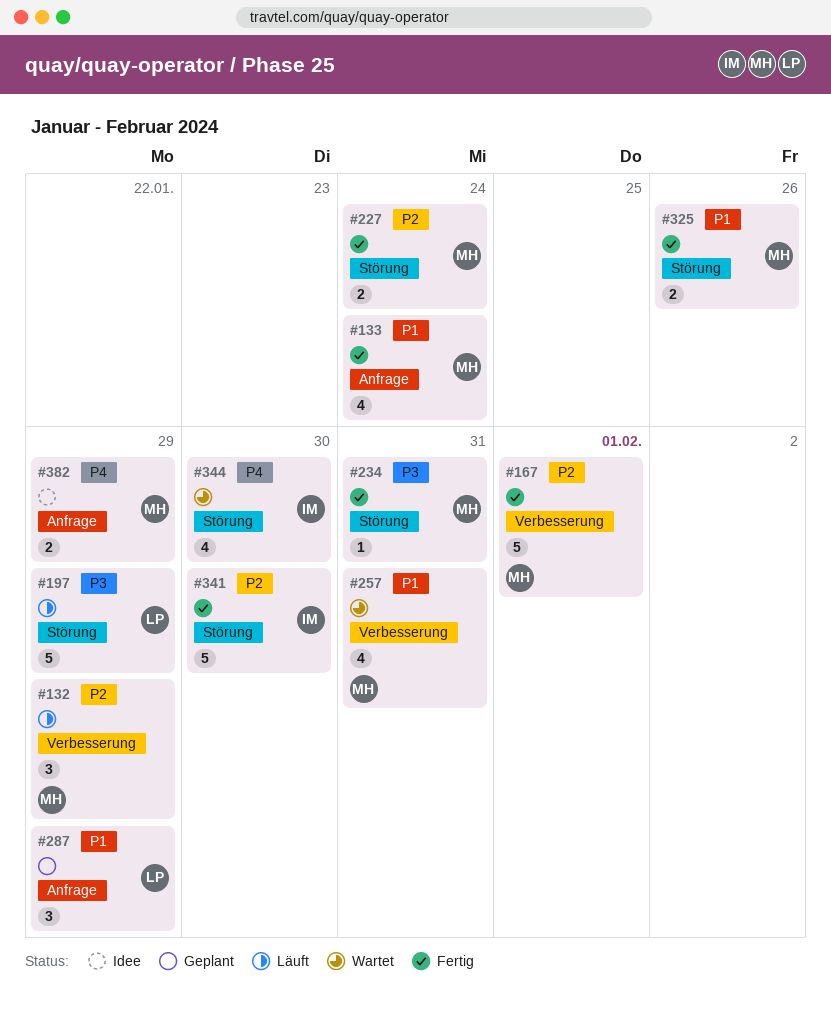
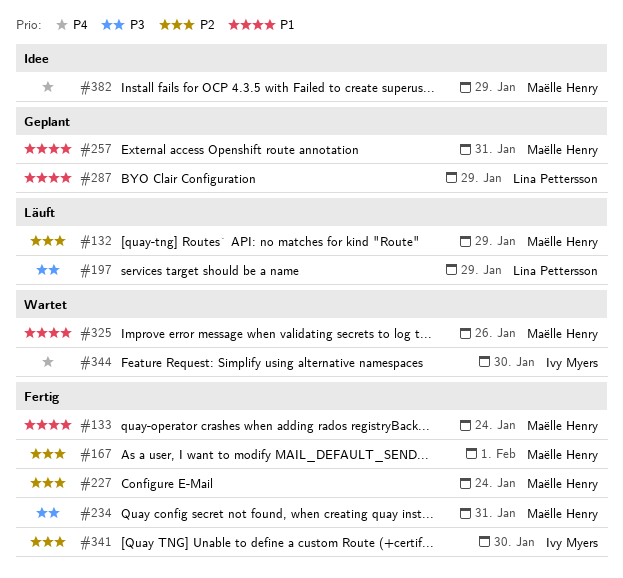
#257, status: Wartet -> Geplant
#325, status: Fertig -> Wartet

